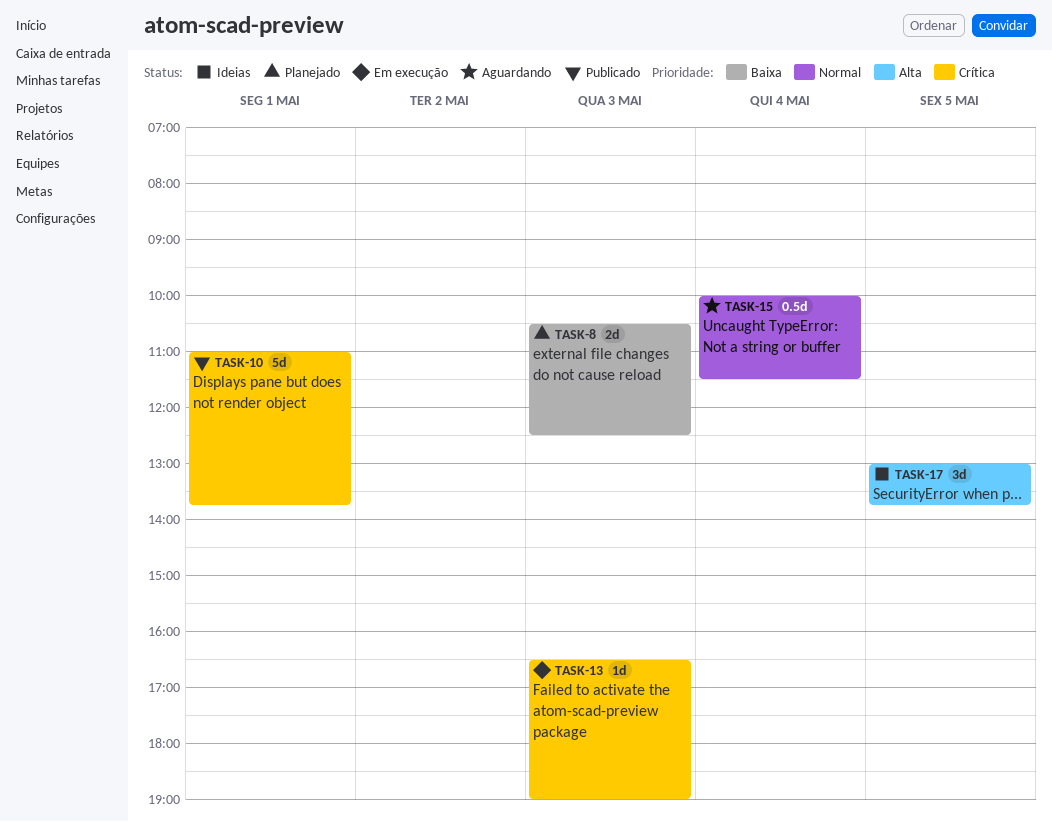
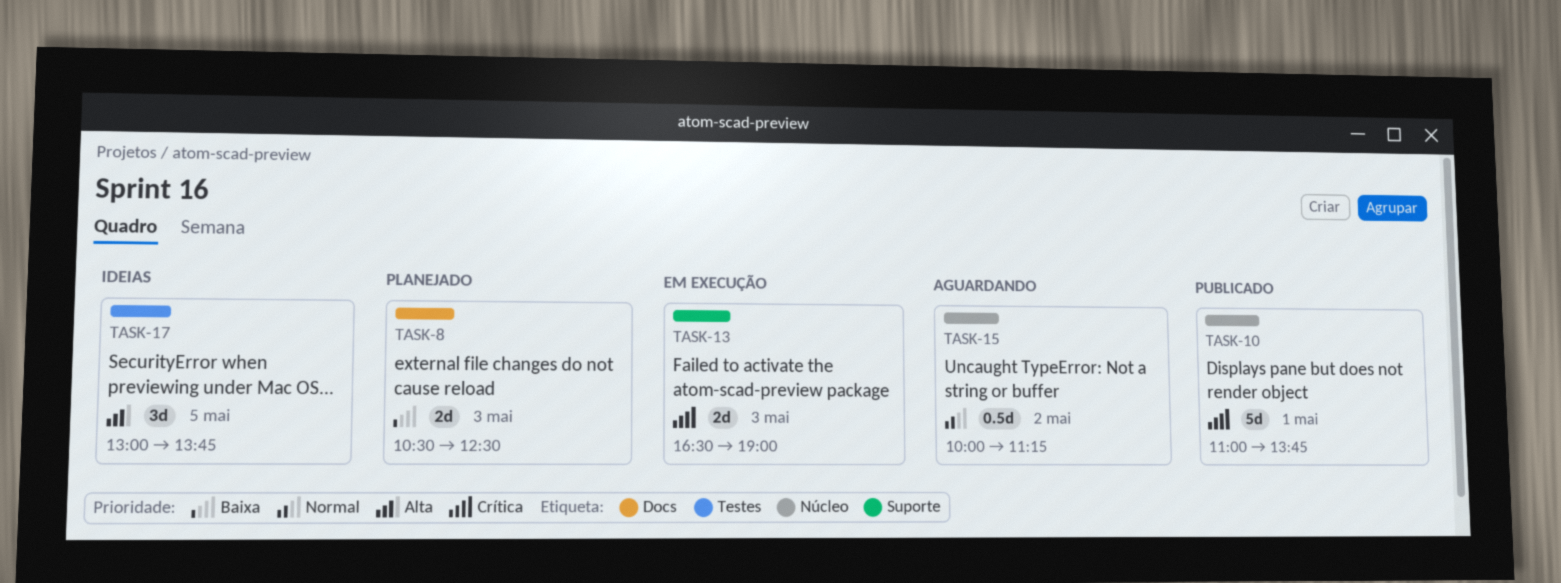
TASK-13, estimate: 1d -> 2d
TASK-15, day: May 4 -> May 2
TASK-15, ends: 11:30 -> 11:15

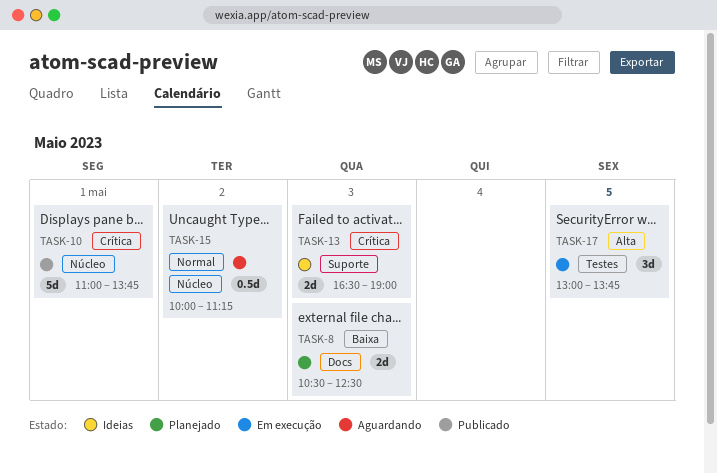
TASK-13, status: Em execução -> Ideias
TASK-17, status: Ideias -> Em execução

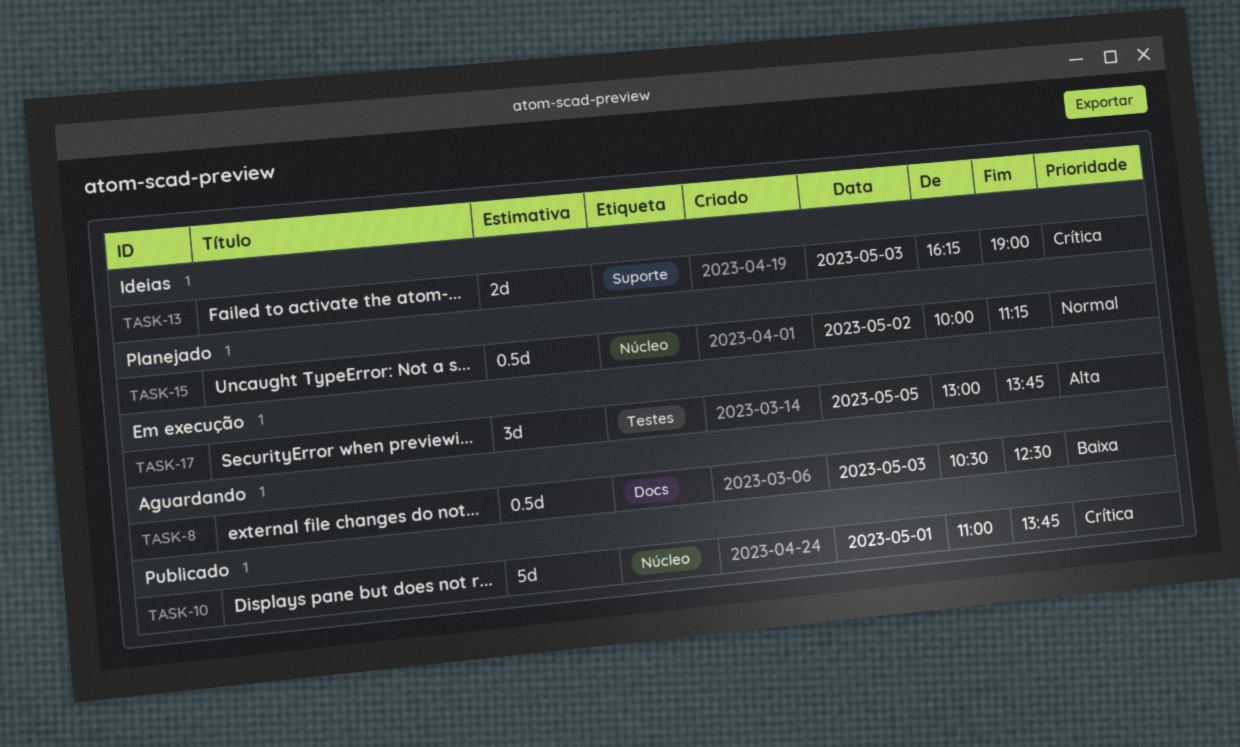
TASK-8, status: Planejado -> Aguardando
TASK-8, estimate: 2d -> 0.5d
TASK-13, begins: 16:30 -> 16:15
TASK-15, status: Aguardando -> Planejado

